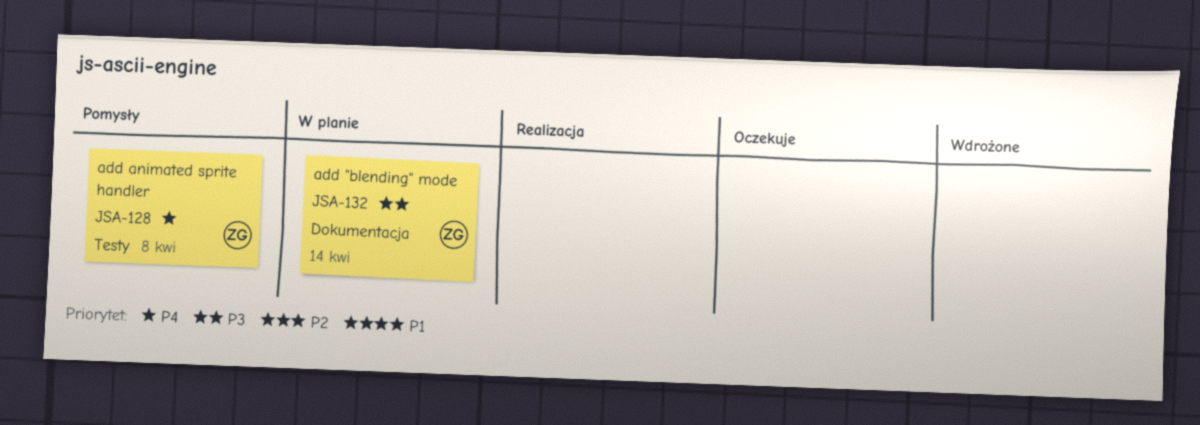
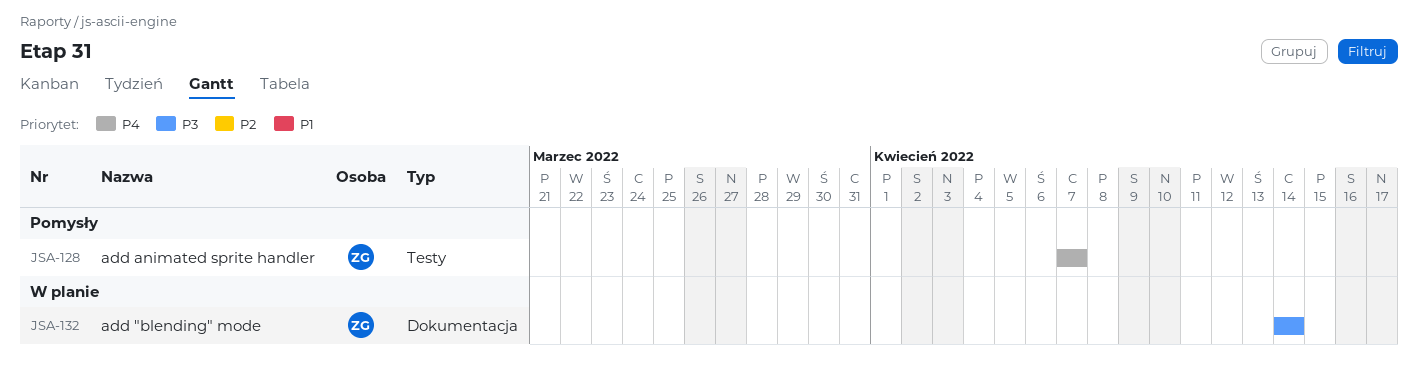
JSA-128, due: Apr 8 -> Apr 7

